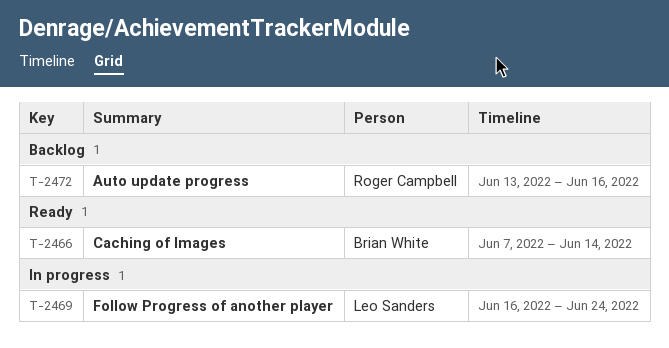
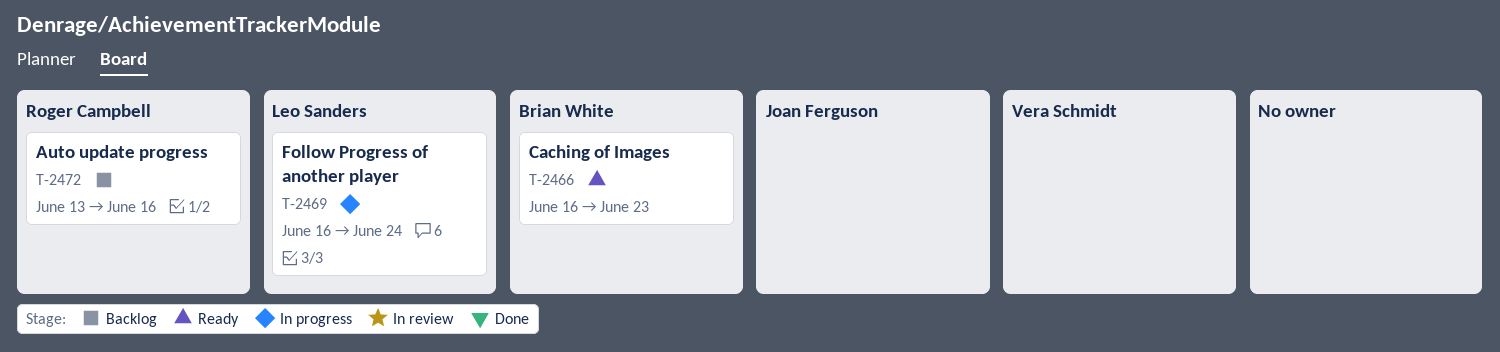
T-2466, start: Jun 7 -> Jun 16
T-2466, due: Jun 14 -> Jun 23

